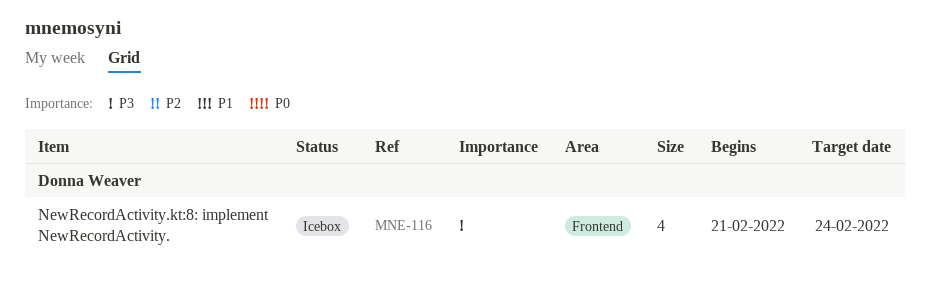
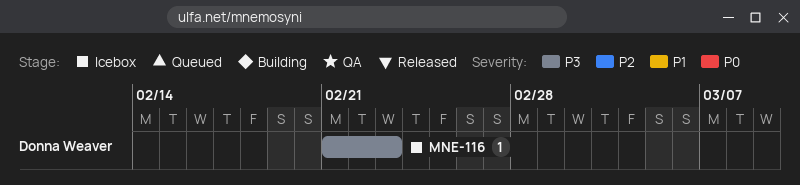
MNE-116, estimate: 4 -> 1
MNE-116, due: Feb 24 -> Feb 23

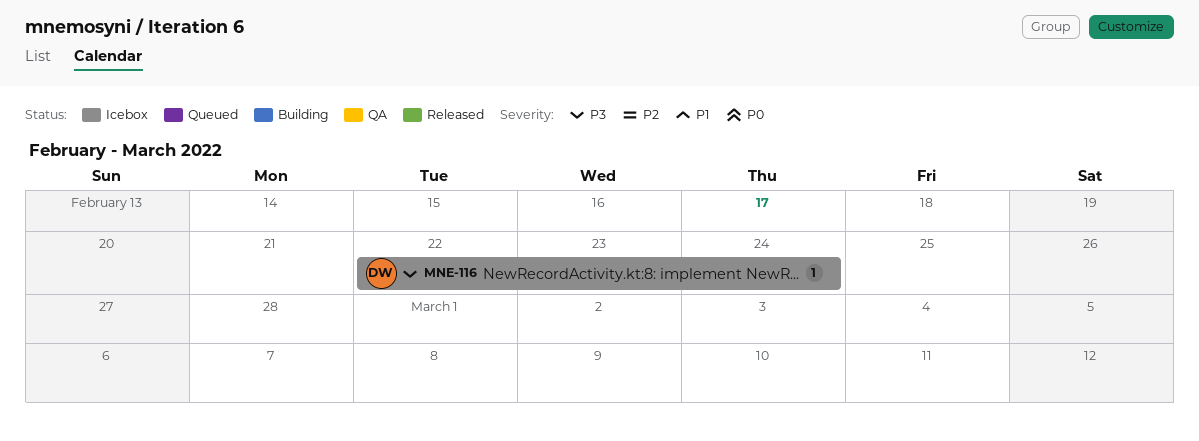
MNE-116, start: Feb 21 -> Feb 22
MNE-116, due: Feb 23 -> Feb 24

